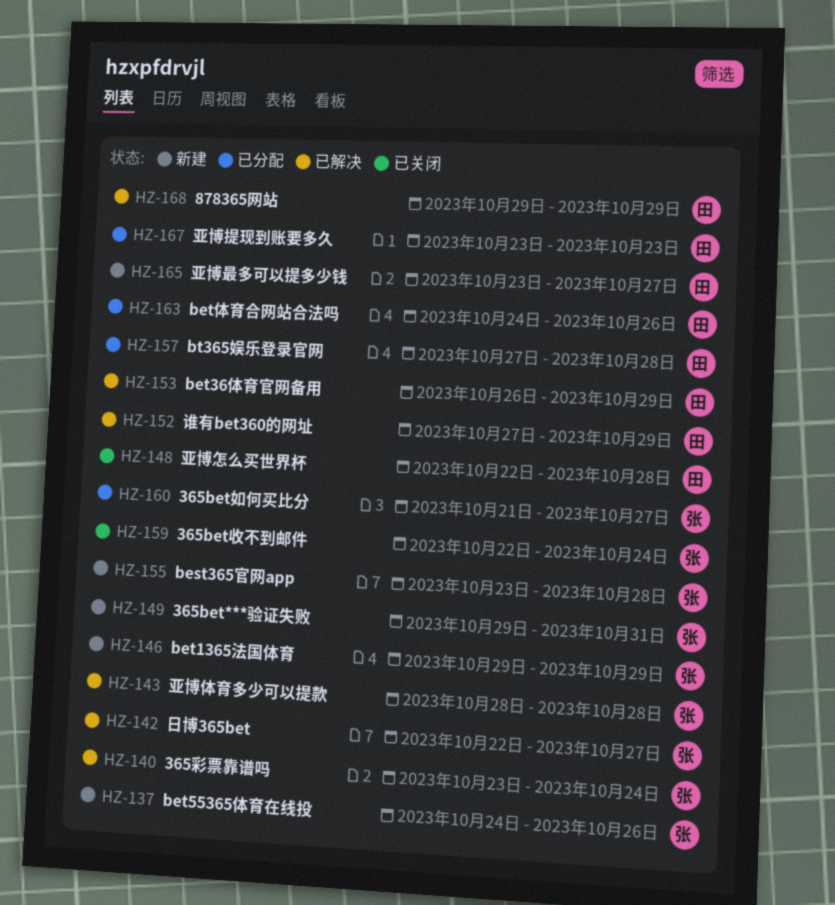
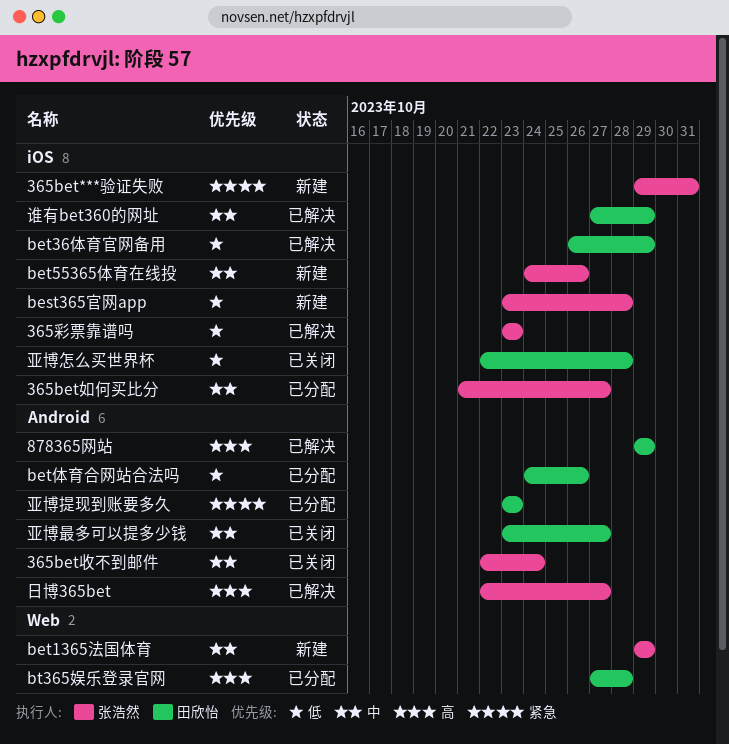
365彩票靠谱吗, due: Oct 24 -> Oct 23
亚博体育多少可以提款: present -> none
亚博最多可以提多少钱, status: 新建 -> 已关闭

